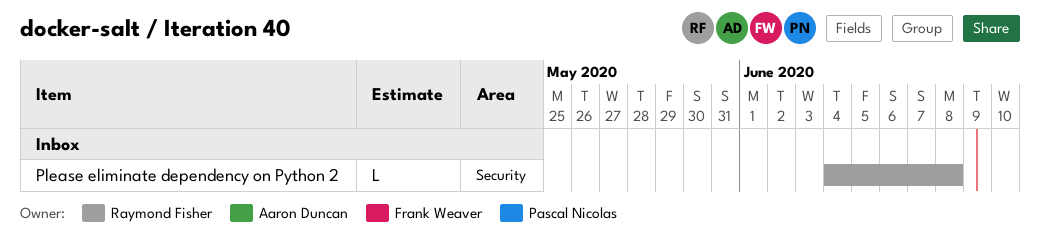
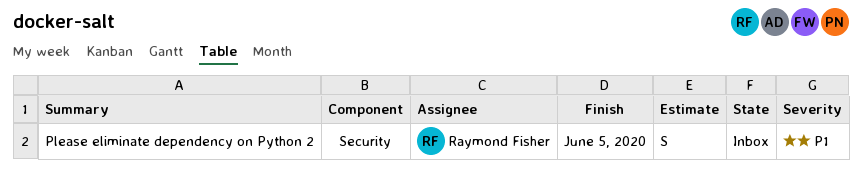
Please eliminate dependency on Python 2, estimate: L -> S
Please eliminate dependency on Python 2, due: Jun 8 -> Jun 5

